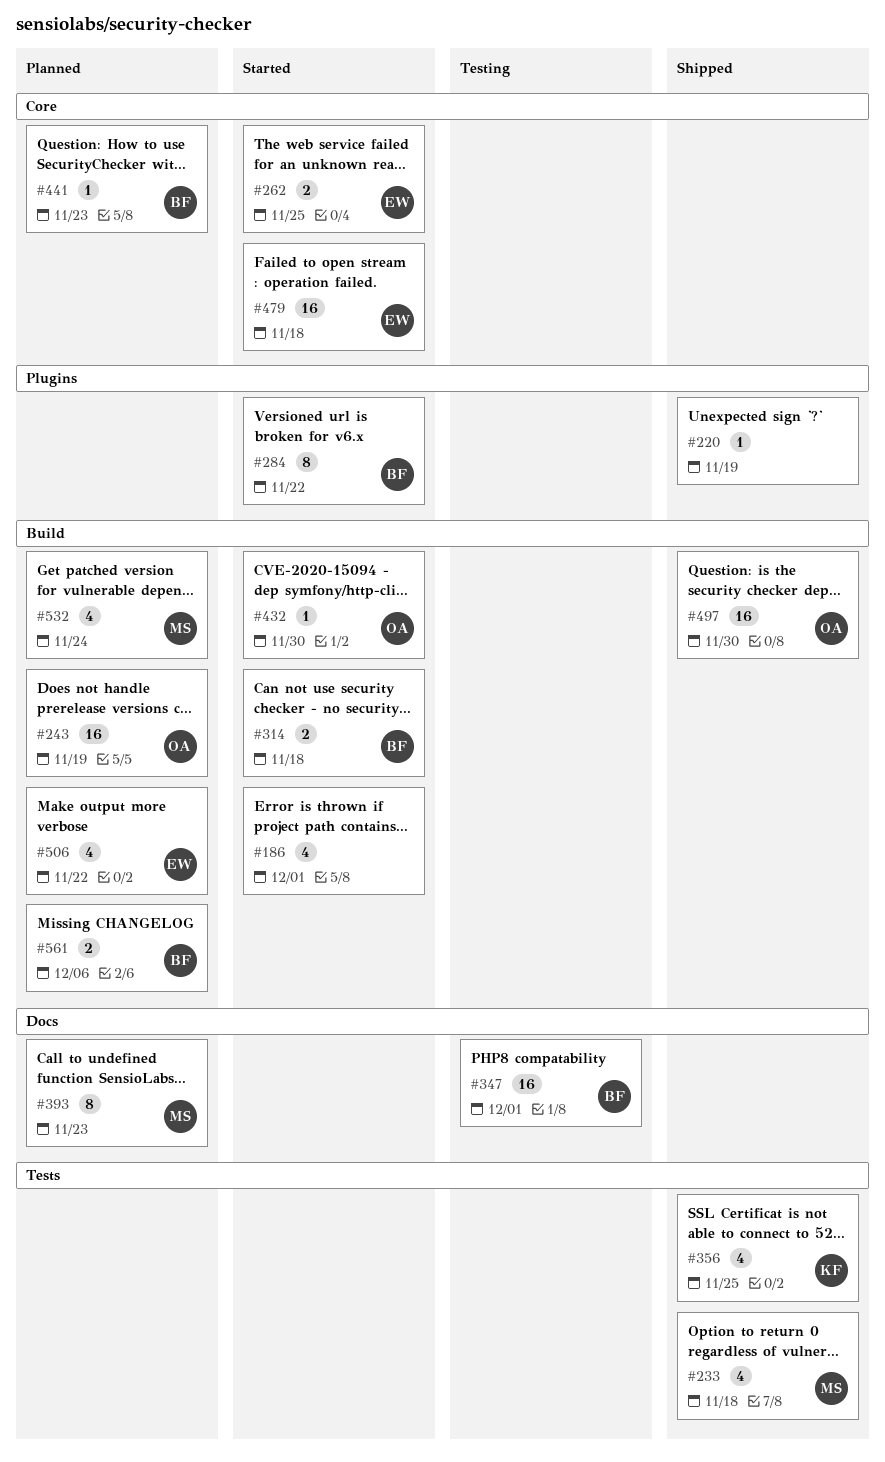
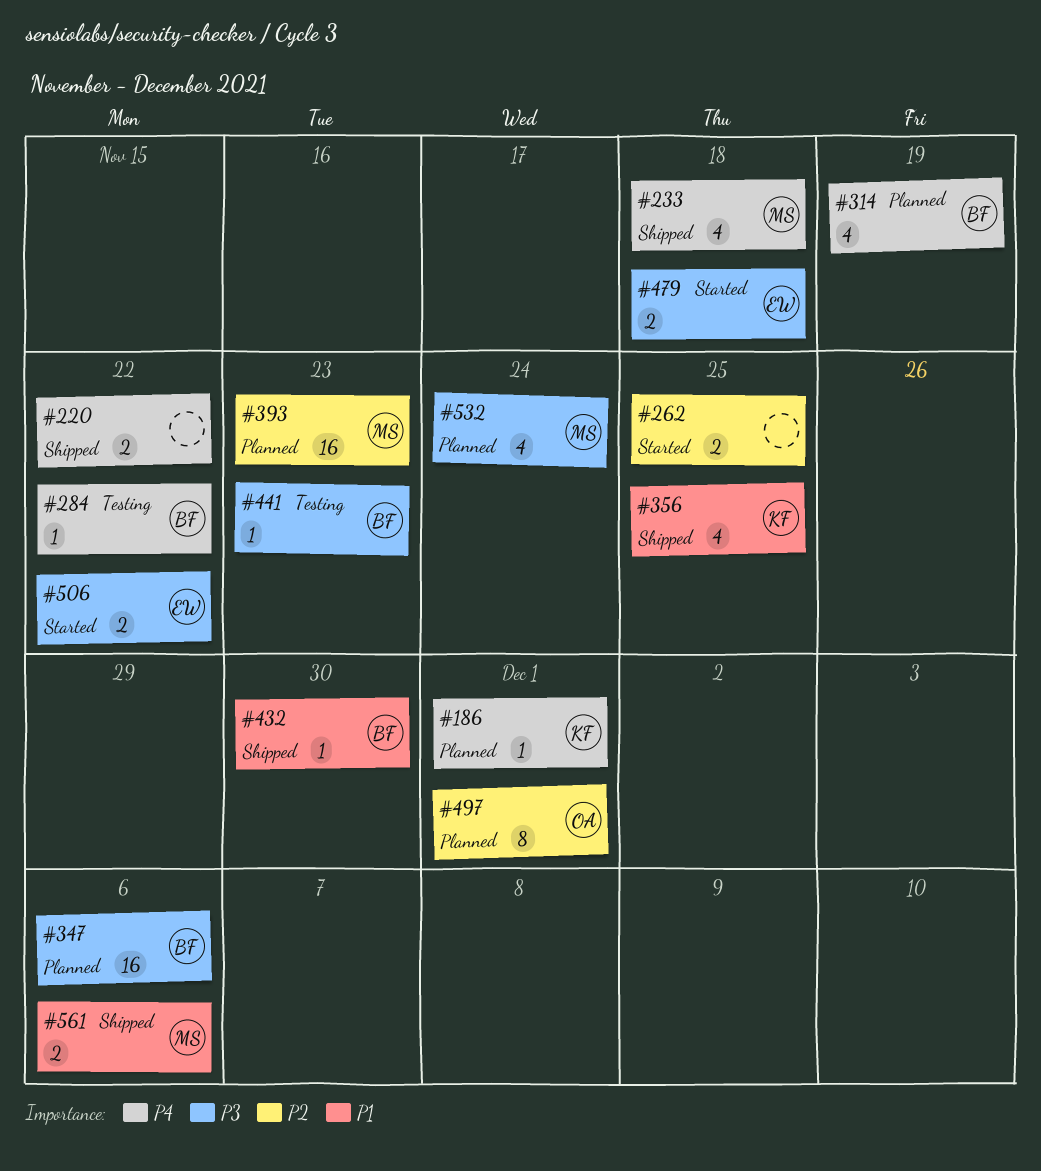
#186, status: Started -> Planned
#186, owner: none -> KF
#186, estimate: 4 -> 1
#220, estimate: 1 -> 2
#220, due: Nov 19 -> Nov 22
#243: present -> none
#262, owner: EW -> none
#284, status: Started -> Testing
#284, estimate: 8 -> 1
#314, status: Started -> Planned
#314, estimate: 2 -> 4
#314, due: Nov 18 -> Nov 19
#347, status: Testing -> Planned
#347, due: Dec 1 -> Dec 6
#393, estimate: 8 -> 16
#432, status: Started -> Shipped
#432, owner: OA -> BF
#441, status: Planned -> Testing
#479, estimate: 16 -> 2
#497, status: Shipped -> Planned
#497, estimate: 16 -> 8
#497, due: Nov 30 -> Dec 1
#506, status: Planned -> Started
#506, estimate: 4 -> 2
#561, status: Planned -> Shipped
#561, owner: BF -> MS

